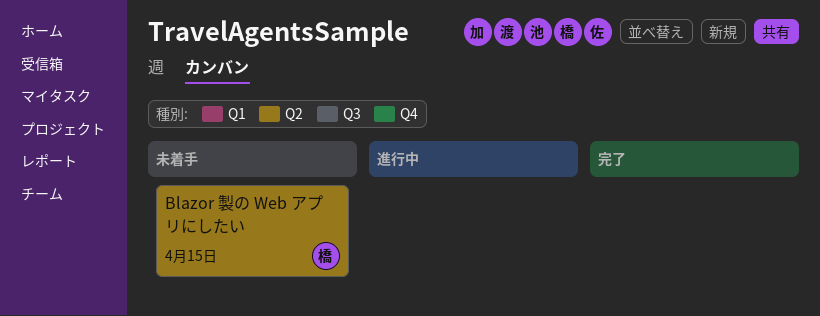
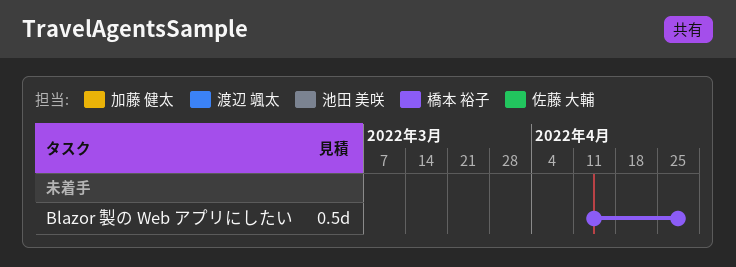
Blazor 製の Web アプリにしたい, due: Apr 15 -> Apr 29

